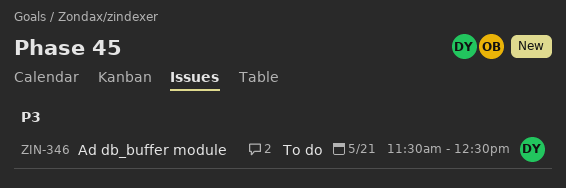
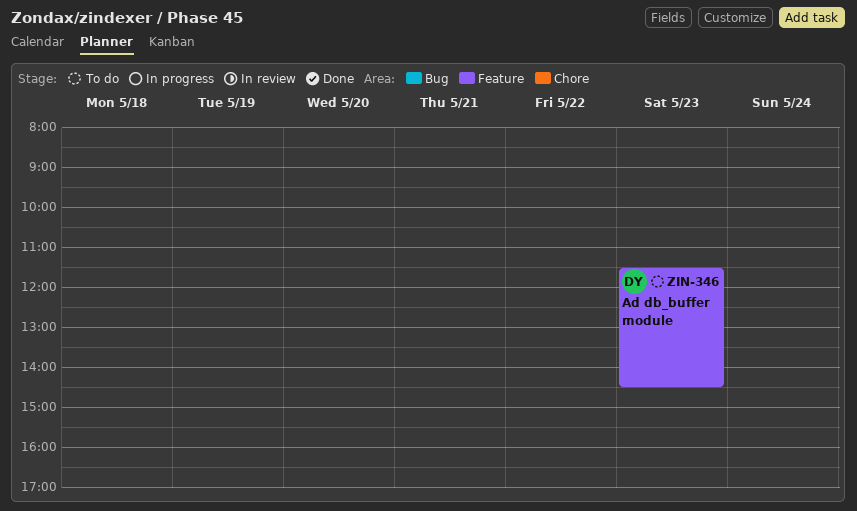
ZIN-346, day: May 21 -> May 23
ZIN-346, ends: 12:30 -> 14:30

